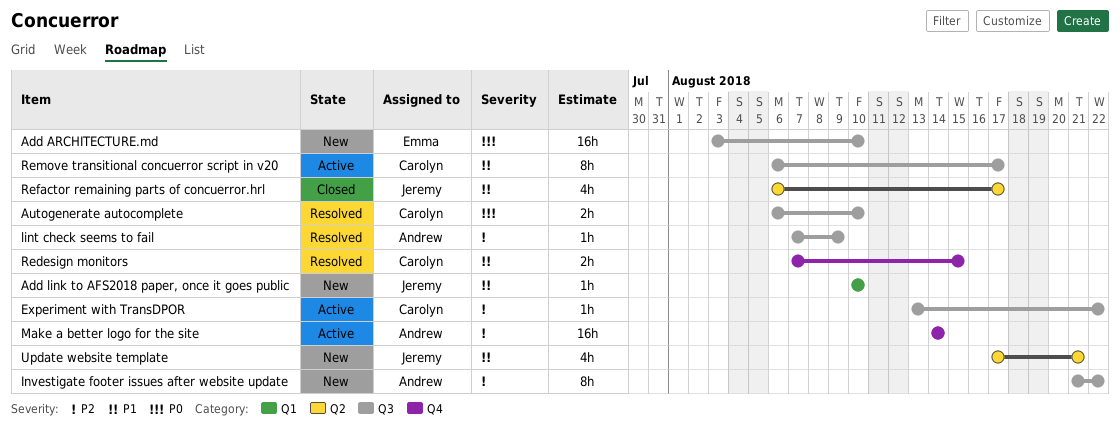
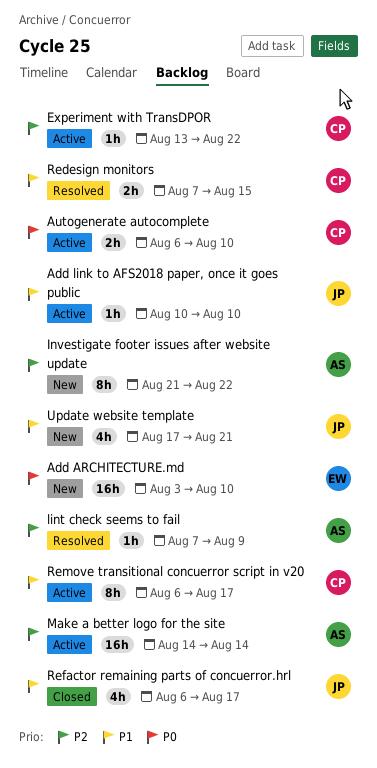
Add link to AFS2018 paper, once it goes public, status: New -> Active
Autogenerate autocomplete, status: Resolved -> Active

